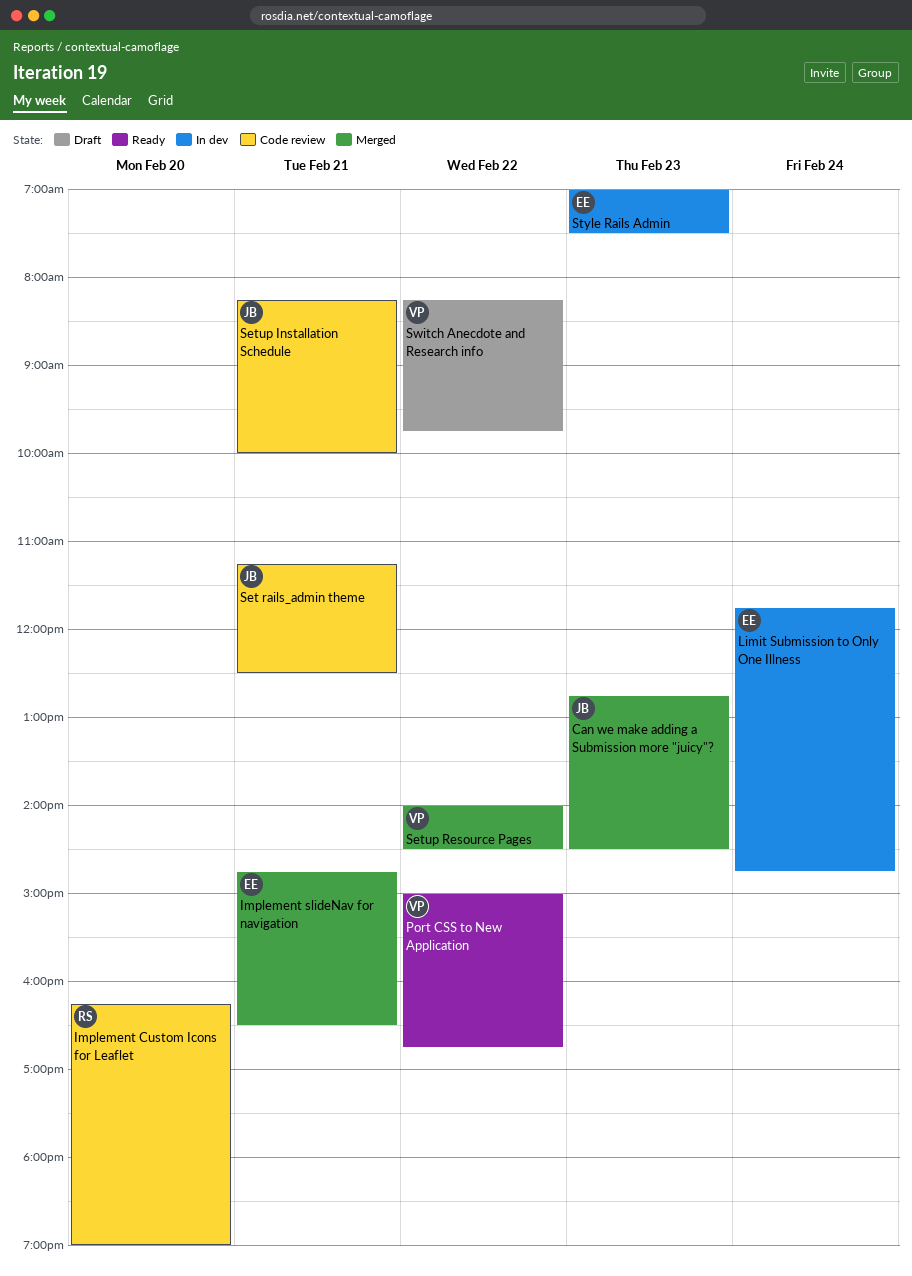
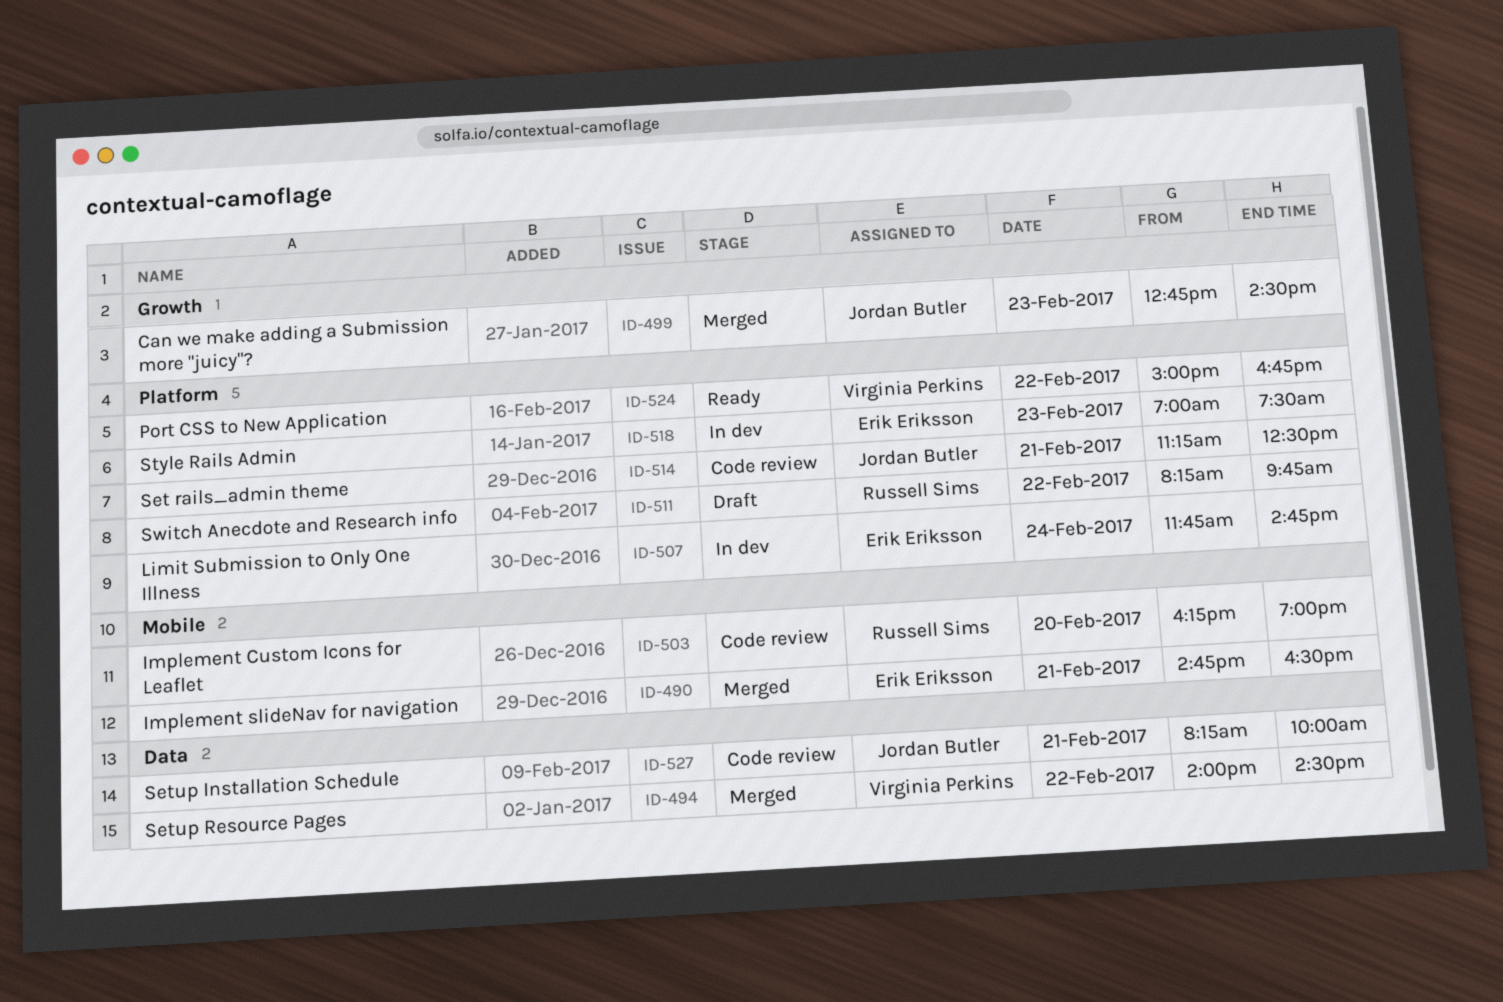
Switch Anecdote and Research info, owner: Virginia Perkins -> Russell Sims

